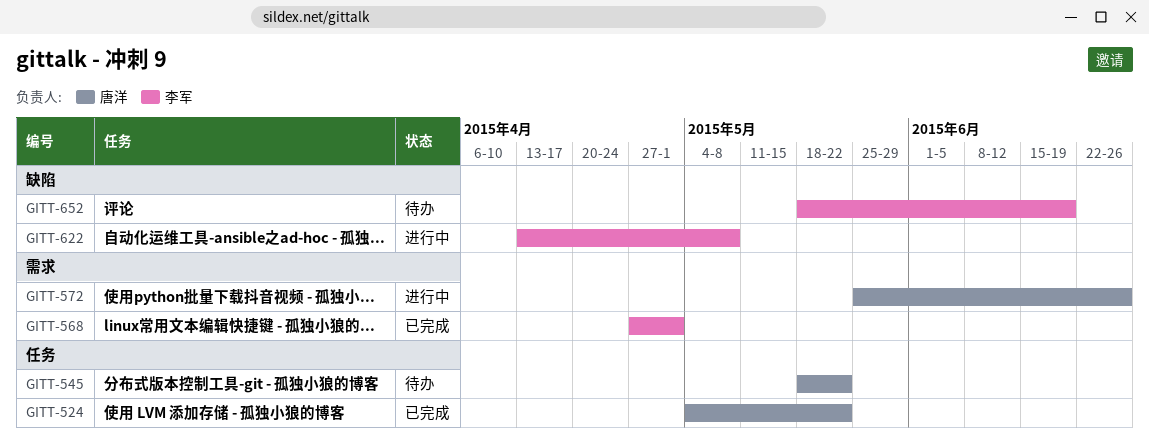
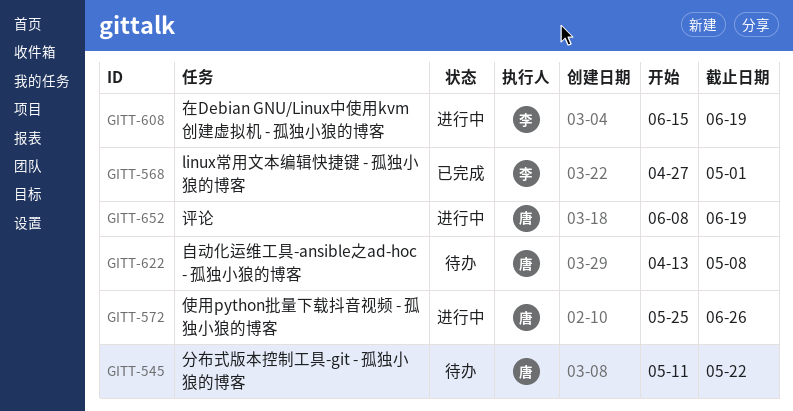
GITT-524: present -> none
GITT-545, start: May 18 -> May 11
GITT-608: none -> present
GITT-622, status: 进行中 -> 待办
GITT-622, owner: 李军 -> 唐洋
GITT-652, status: 待办 -> 进行中
GITT-652, owner: 李军 -> 唐洋
GITT-652, start: May 18 -> Jun 8

